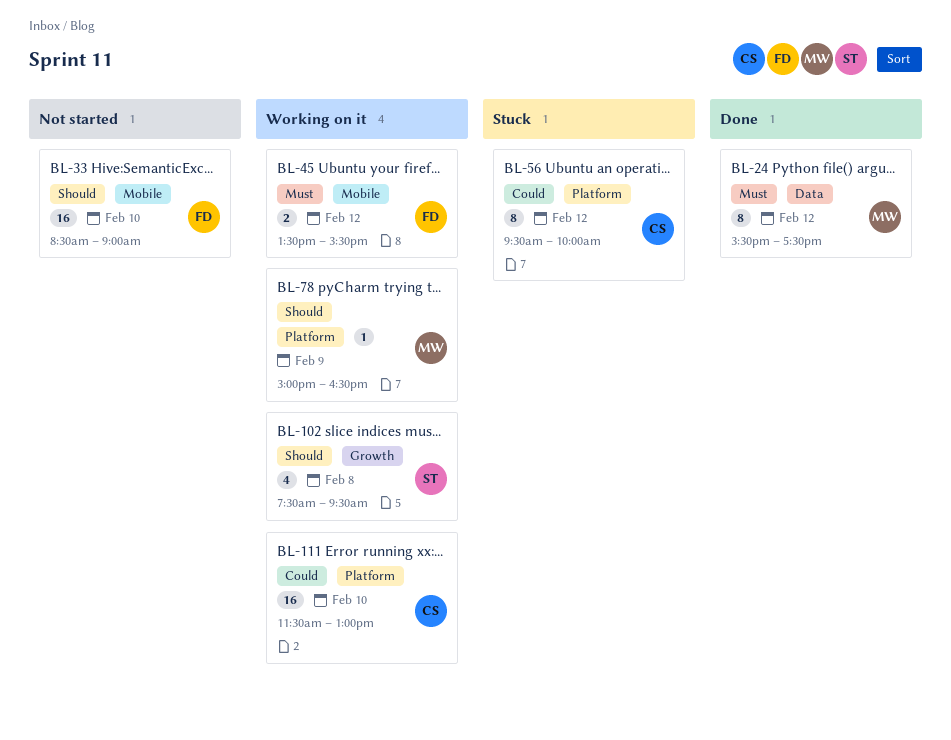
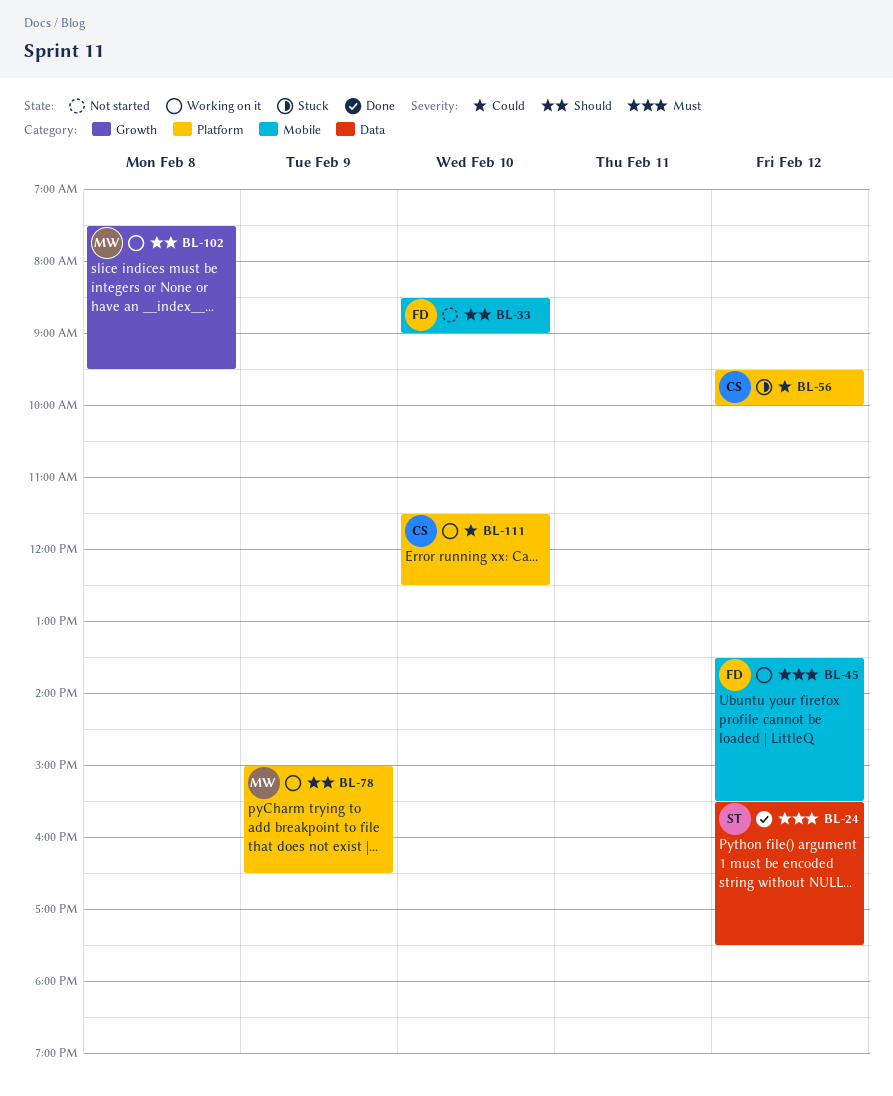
BL-24, owner: MW -> ST
BL-102, owner: ST -> MW
BL-111, ends: 13:00 -> 12:30

